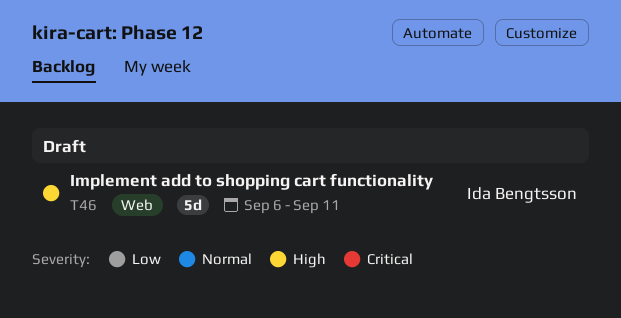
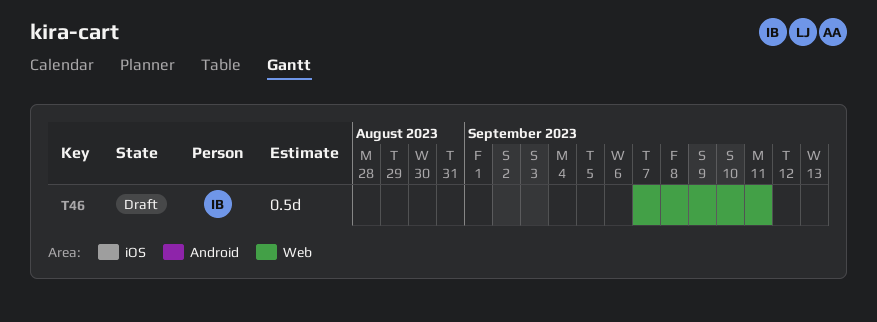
T46, estimate: 5d -> 0.5d
T46, start: Sep 6 -> Sep 7

